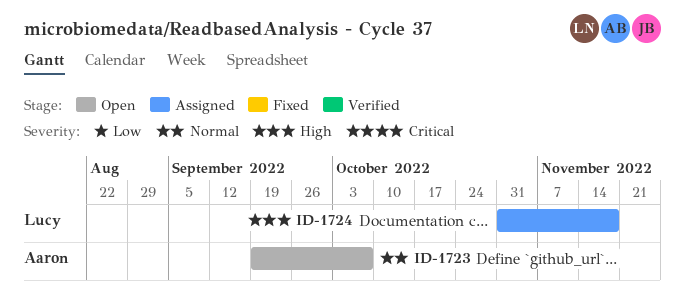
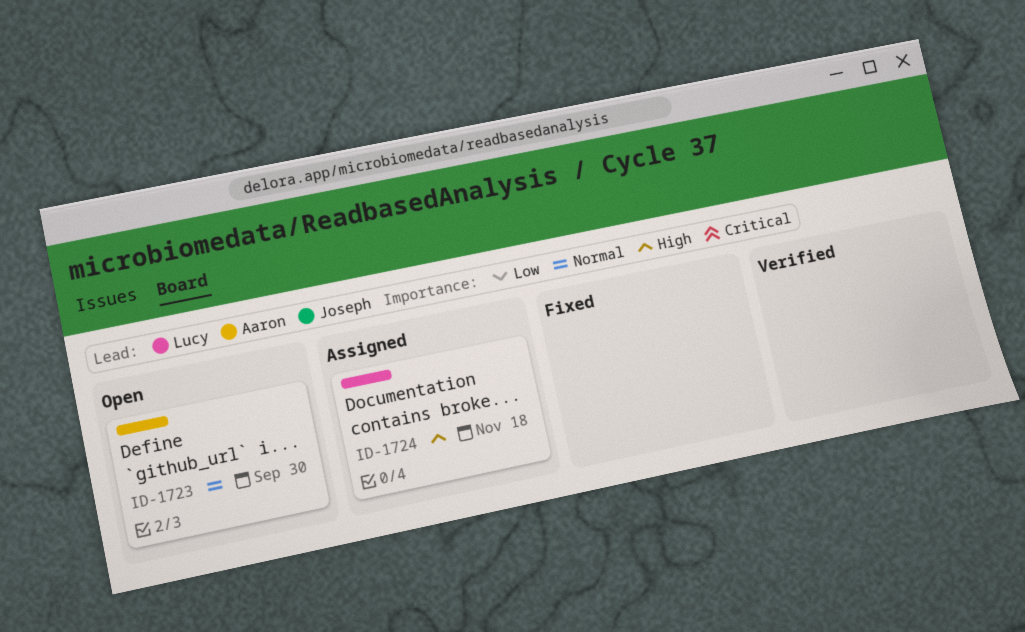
ID-1723, due: Oct 7 -> Sep 30

